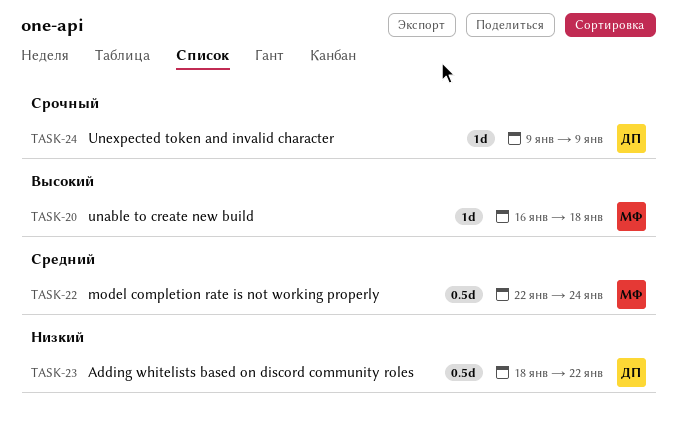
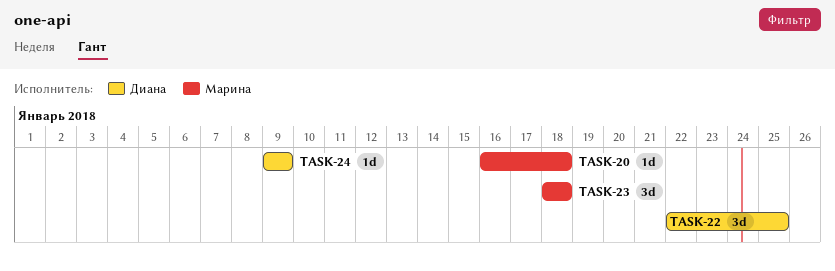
TASK-22, owner: Марина -> Диана
TASK-22, estimate: 0.5d -> 3d
TASK-22, due: Jan 24 -> Jan 25
TASK-23, owner: Диана -> Марина
TASK-23, estimate: 0.5d -> 3d
TASK-23, due: Jan 22 -> Jan 18

